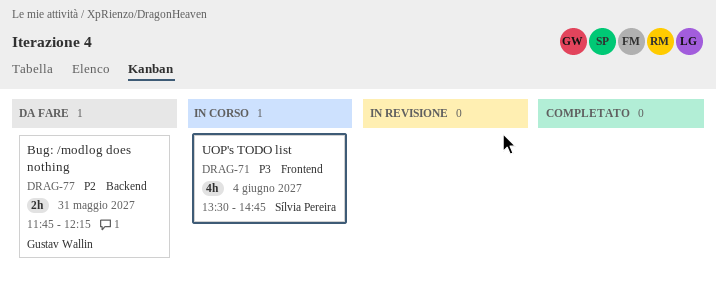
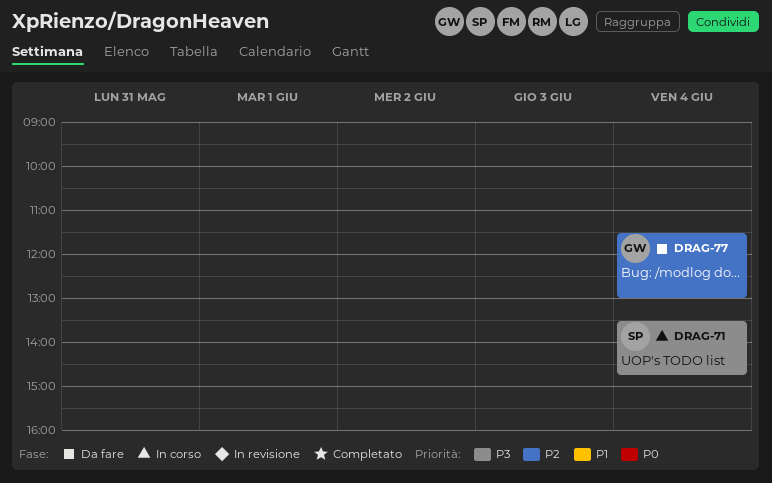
DRAG-77, day: May 31 -> Jun 4
DRAG-77, begins: 11:45 -> 11:30
DRAG-77, ends: 12:15 -> 13:00

